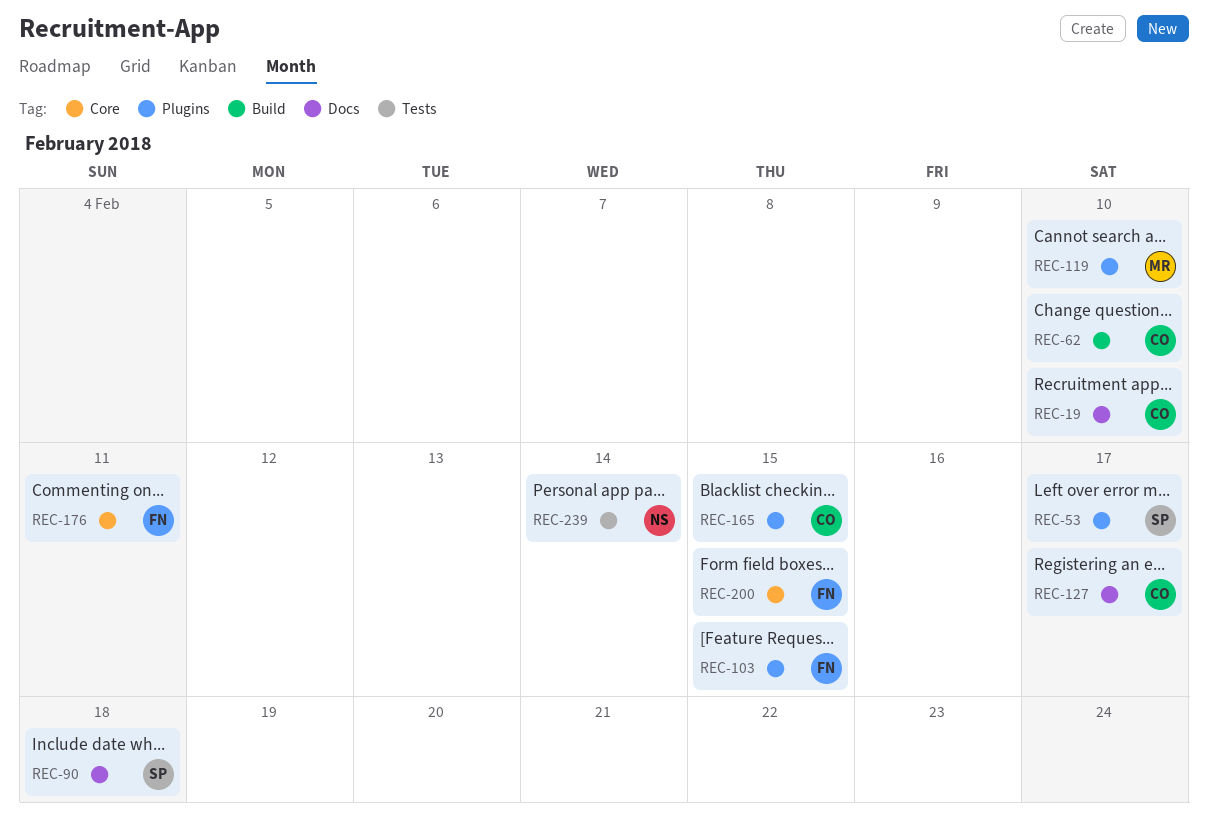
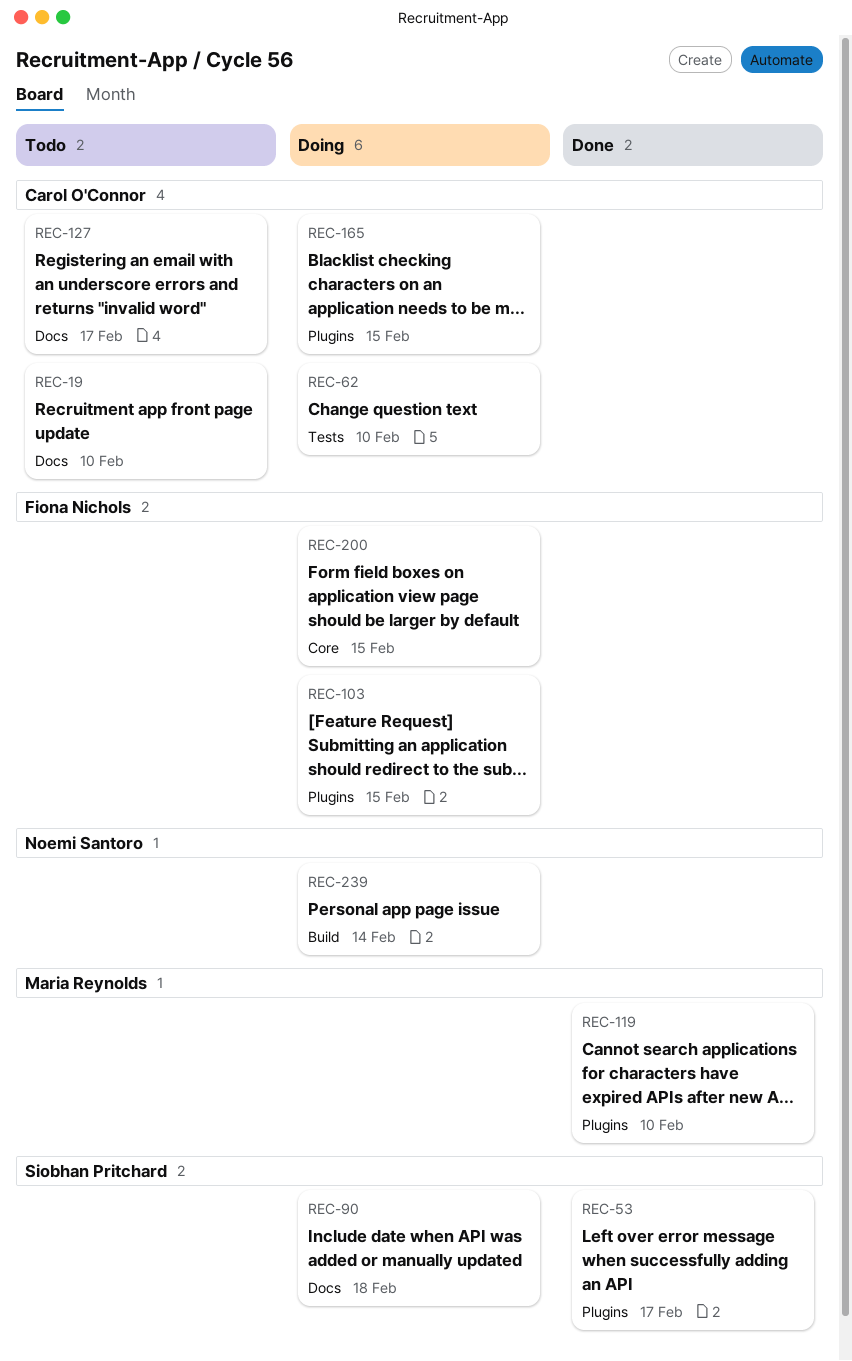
REC-62, label: Build -> Tests
REC-176: present -> none
REC-239, label: Tests -> Build

